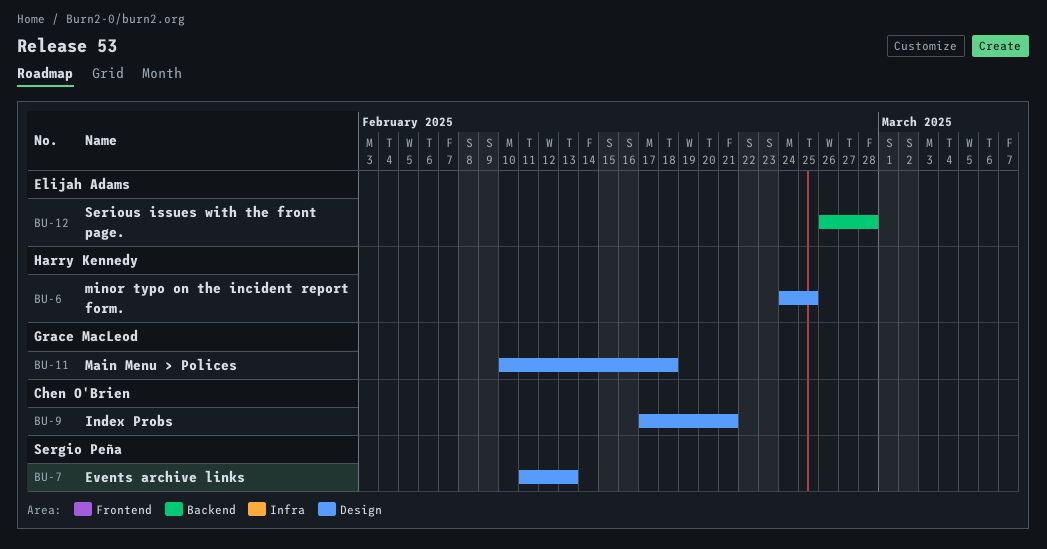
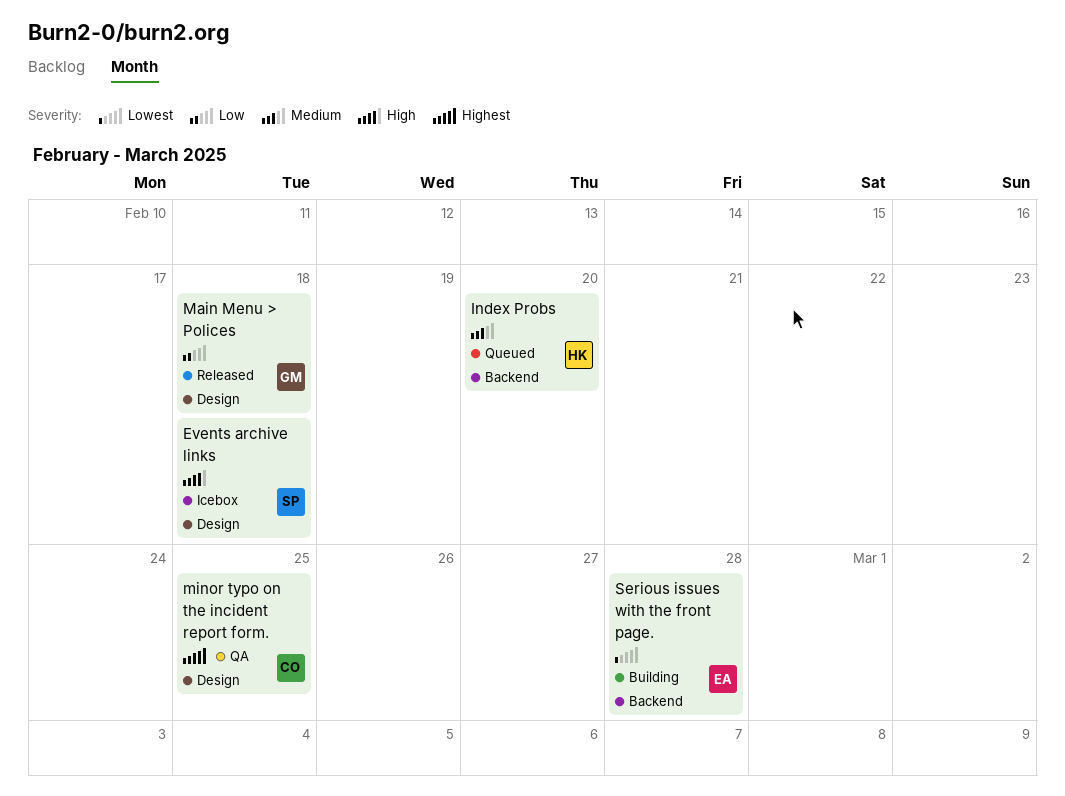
Events archive links, due: Feb 13 -> Feb 18
Index Probs, owner: Chen O'Brien -> Harry Kennedy
Index Probs, label: Design -> Backend
Index Probs, due: Feb 21 -> Feb 20
minor typo on the incident report form., owner: Harry Kennedy -> Chen O'Brien

